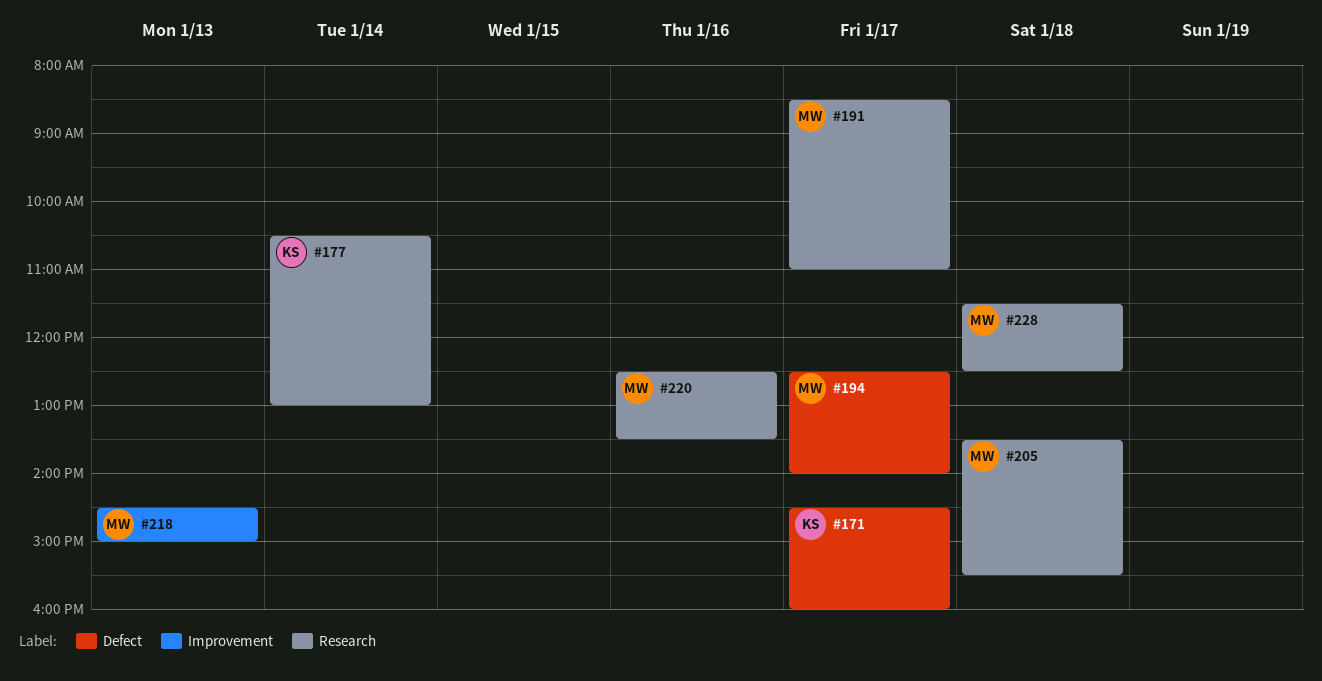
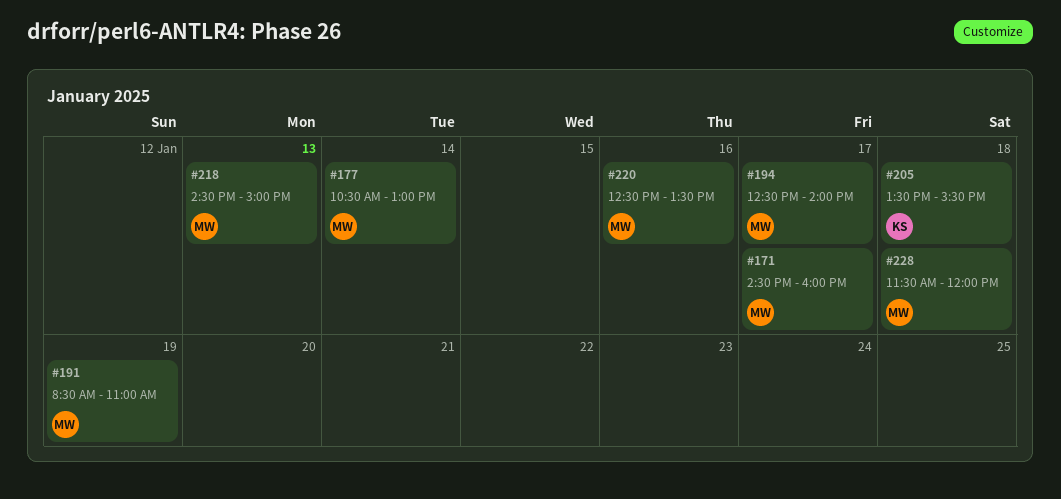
#171, owner: KS -> MW
#177, owner: KS -> MW
#191, day: Jan 17 -> Jan 19
#205, owner: MW -> KS
#228, ends: 12:30 -> 12:00

